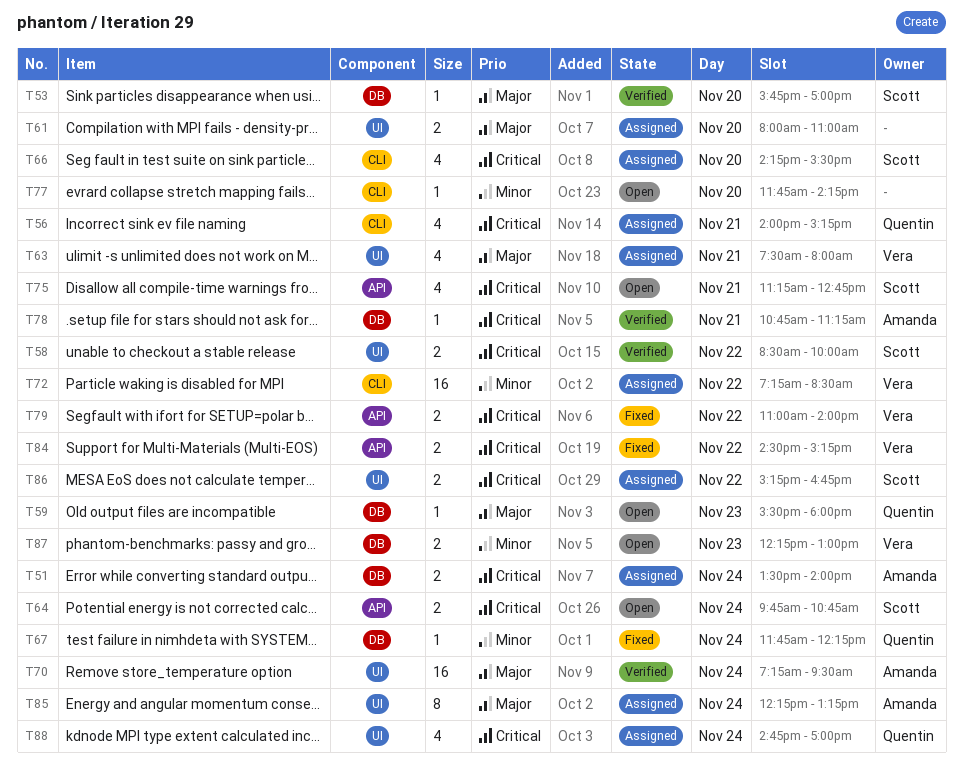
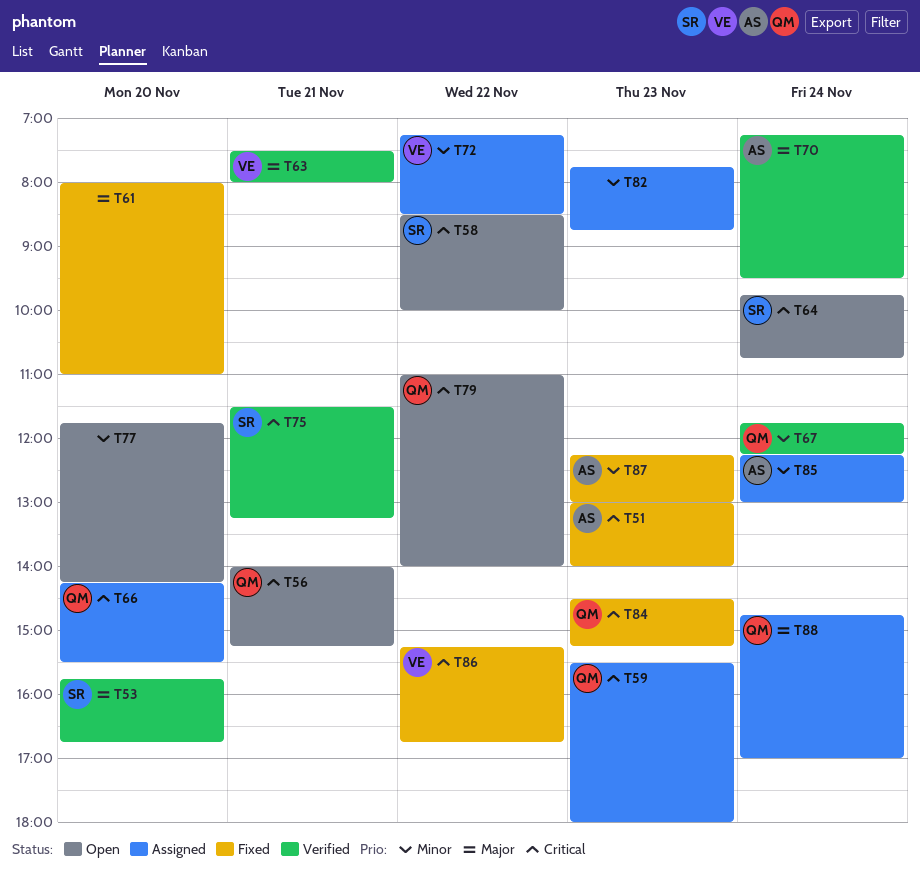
T51, status: Assigned -> Fixed
T51, day: Nov 24 -> Nov 23
T51, begins: 13:30 -> 13:00
T53, ends: 17:00 -> 16:45
T56, status: Assigned -> Open
T58, status: Verified -> Open
T59, status: Open -> Assigned
T59, priority: Major -> Critical
T61, status: Assigned -> Fixed
T63, status: Assigned -> Verified
T66, owner: Scott -> Quentin
T67, status: Fixed -> Verified
T75, status: Open -> Verified
T75, begins: 11:15 -> 11:30
T75, ends: 12:45 -> 13:15
T78: present -> none
T79, status: Fixed -> Open
T79, owner: Vera -> Quentin
T82: none -> present
T84, owner: Vera -> Quentin
T84, day: Nov 22 -> Nov 23
T85, priority: Major -> Minor
T85, ends: 13:15 -> 13:00
T86, status: Assigned -> Fixed
T86, owner: Scott -> Vera
T87, status: Open -> Fixed
T87, owner: Vera -> Amanda
T88, priority: Critical -> Major

